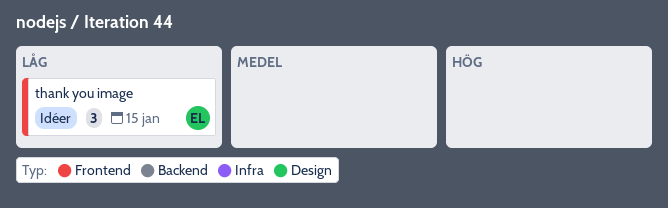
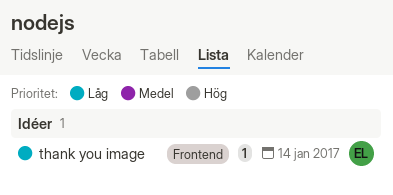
thank you image, estimate: 3 -> 1
thank you image, due: Jan 15 -> Jan 14

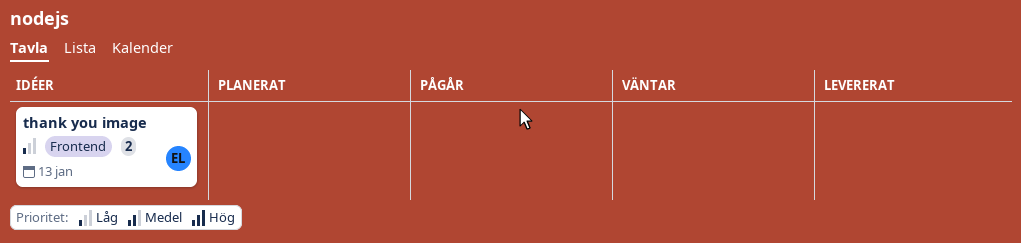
thank you image, estimate: 1 -> 2
thank you image, due: Jan 14 -> Jan 13

